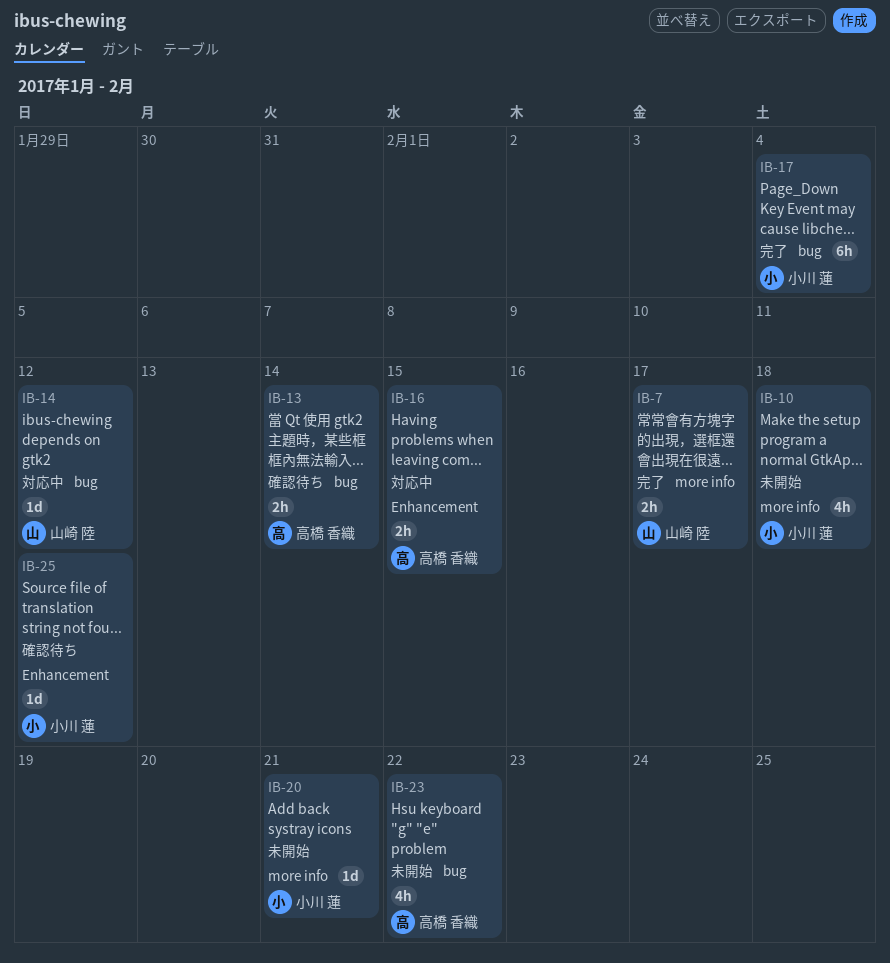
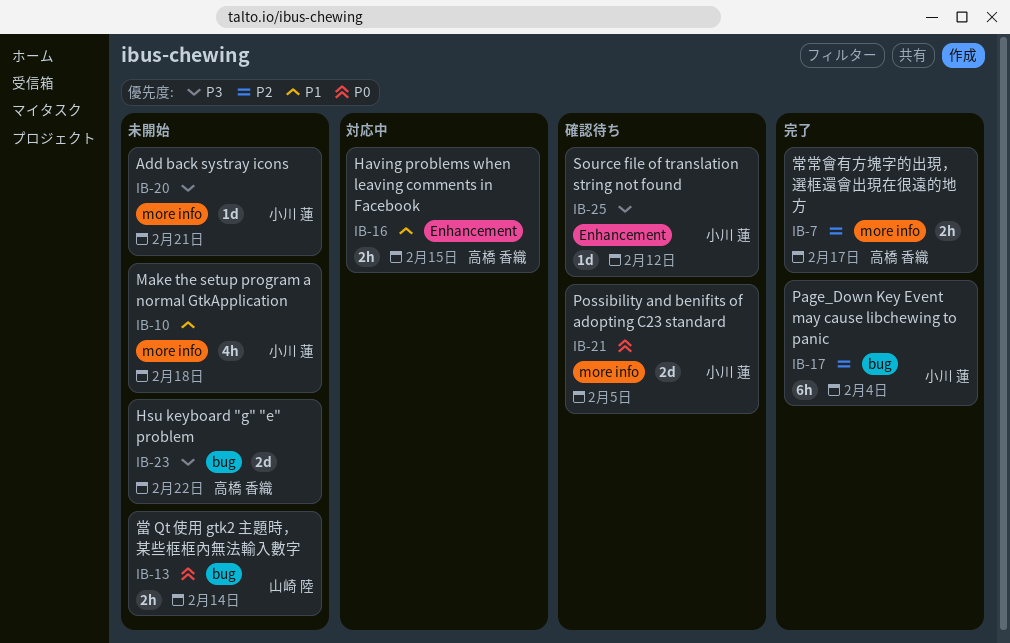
IB-7, owner: 山崎 陸 -> 高橋 香織
IB-13, status: 確認待ち -> 未開始
IB-13, owner: 高橋 香織 -> 山崎 陸
IB-14: present -> none
IB-21: none -> present
IB-23, estimate: 4h -> 2d

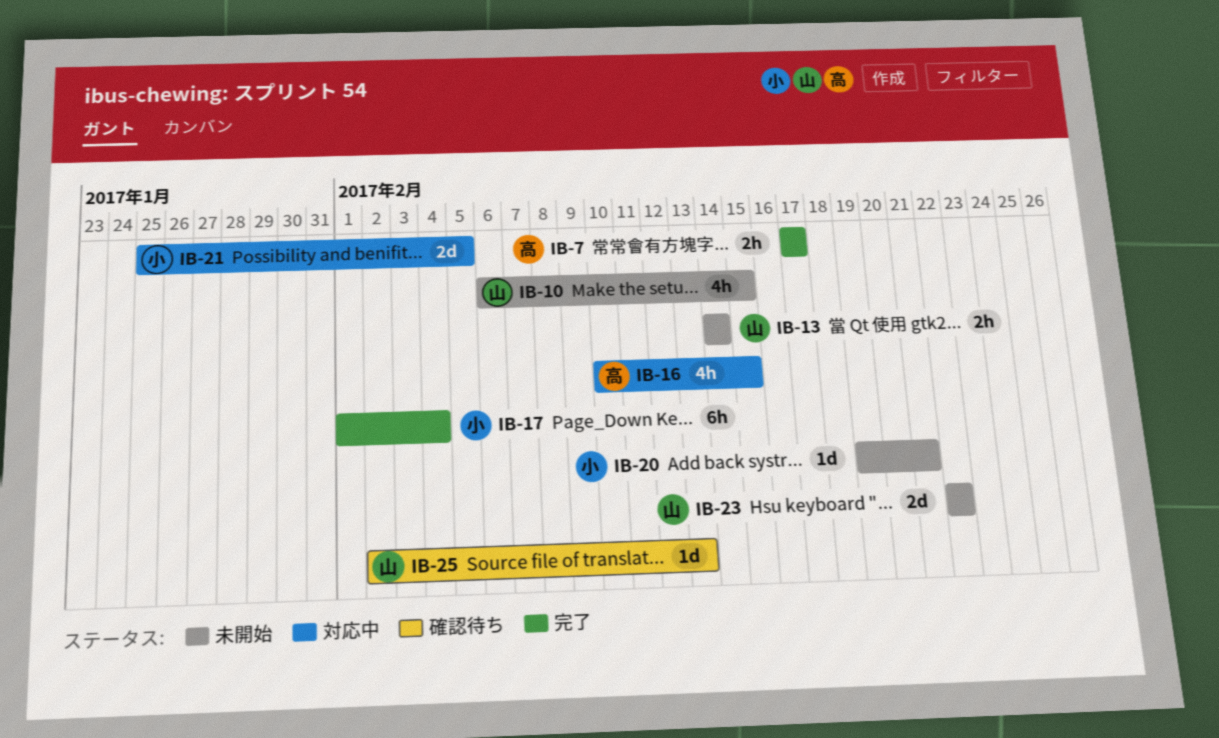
IB-10, owner: 小川 蓮 -> 山崎 陸
IB-10, due: Feb 18 -> Feb 15
IB-16, estimate: 2h -> 4h
IB-21, status: 確認待ち -> 対応中
IB-23, owner: 高橋 香織 -> 山崎 陸
IB-25, owner: 小川 蓮 -> 山崎 陸
IB-25, due: Feb 12 -> Feb 13

